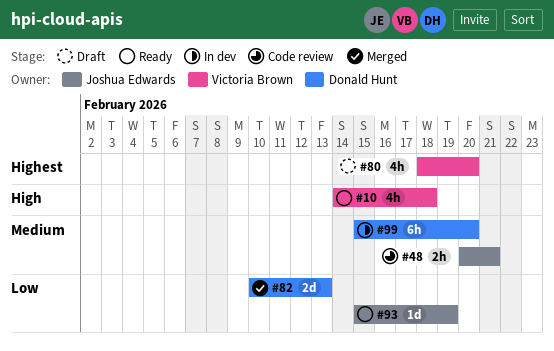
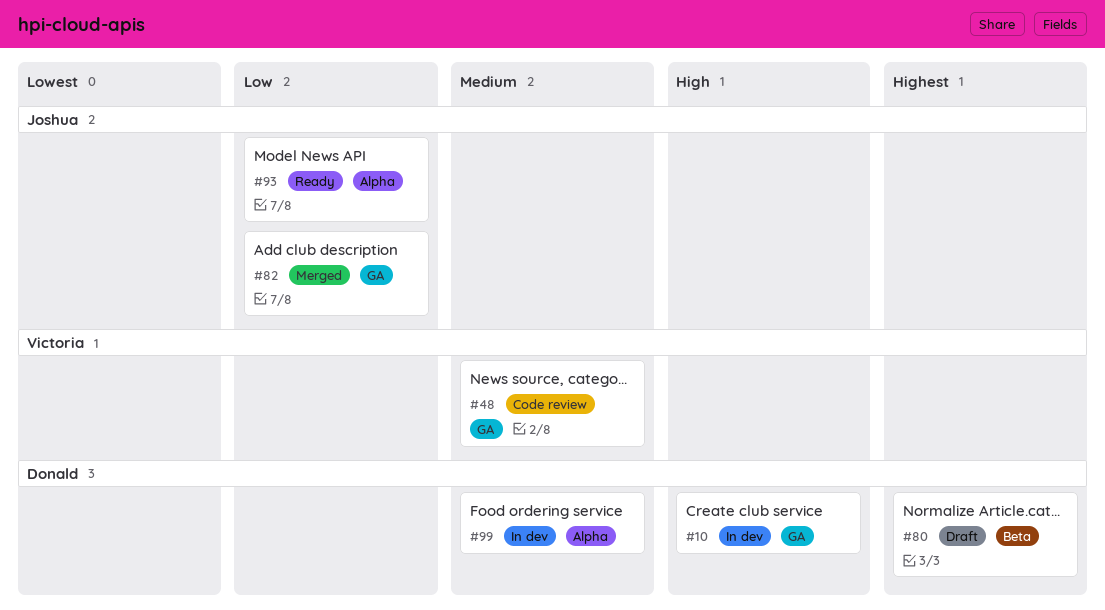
#10, status: Ready -> In dev
#10, owner: Victoria Brown -> Donald Hunt
#48, owner: Joshua Edwards -> Victoria Brown
#80, owner: Victoria Brown -> Donald Hunt
#82, owner: Donald Hunt -> Joshua Edwards

